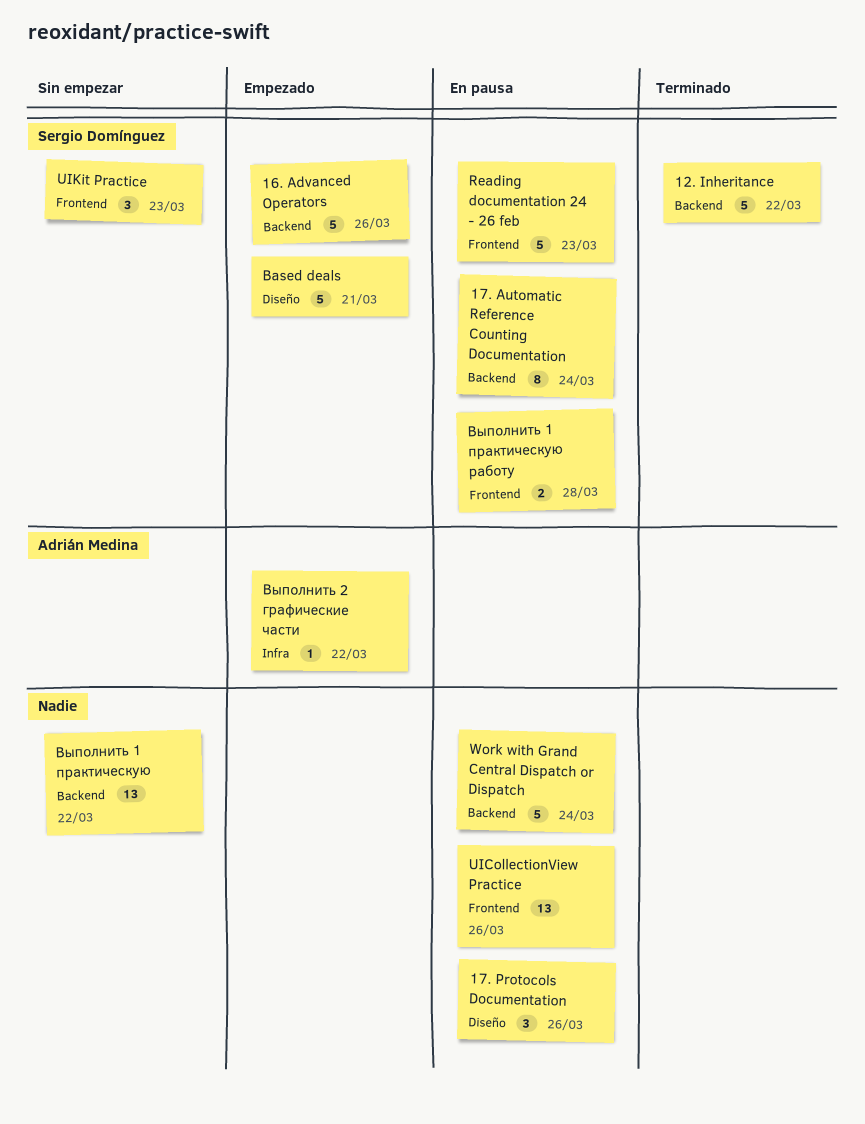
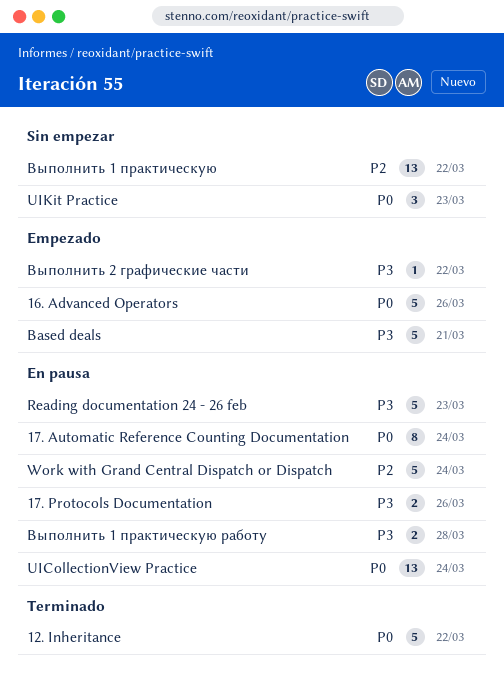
17. Protocols Documentation, estimate: 3 -> 2
UICollectionView Practice, due: Mar 26 -> Mar 24

